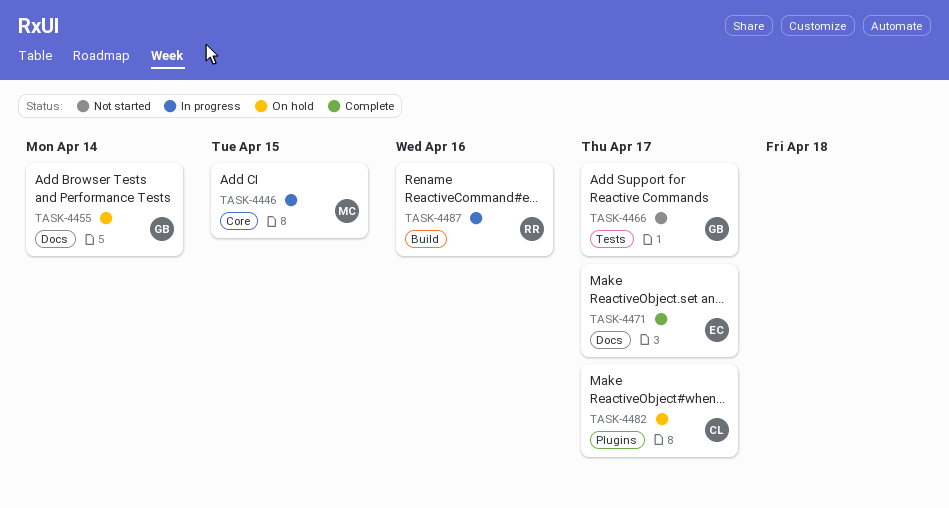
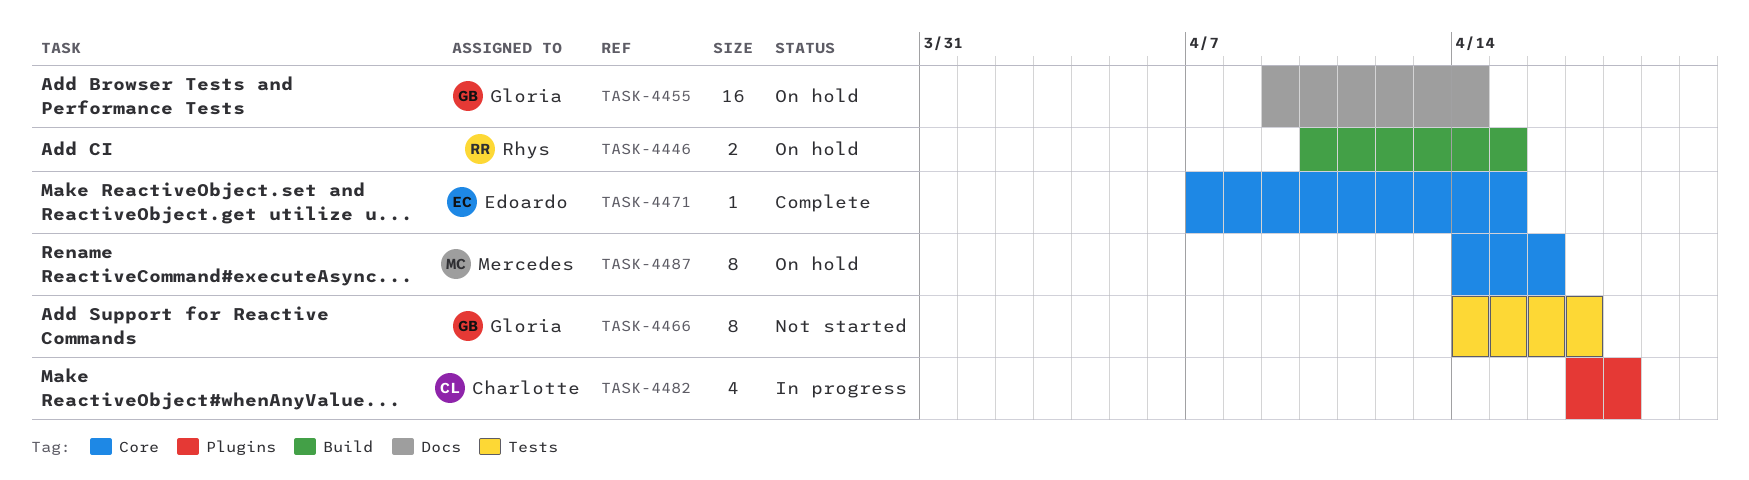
TASK-4446, status: In progress -> On hold
TASK-4446, owner: Mercedes -> Rhys
TASK-4446, label: Core -> Build
TASK-4471, label: Docs -> Core
TASK-4471, due: Apr 17 -> Apr 15
TASK-4482, status: On hold -> In progress
TASK-4482, due: Apr 17 -> Apr 18
TASK-4487, status: In progress -> On hold
TASK-4487, owner: Rhys -> Mercedes
TASK-4487, label: Build -> Core

